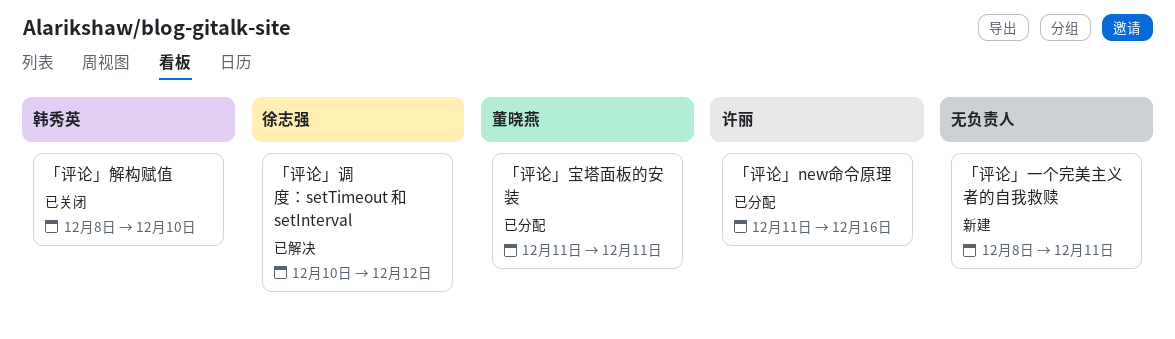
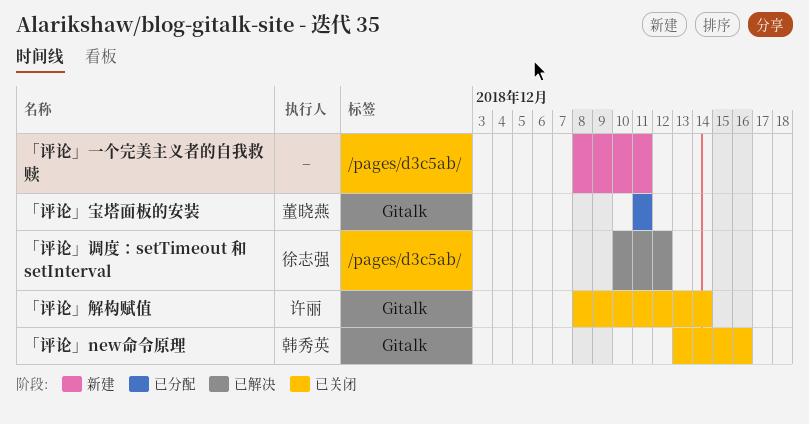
「评论」new命令原理, status: 已分配 -> 已关闭
「评论」new命令原理, owner: 许丽 -> 韩秀英
「评论」new命令原理, start: Dec 11 -> Dec 13
「评论」解构赋值, owner: 韩秀英 -> 许丽
「评论」解构赋值, due: Dec 10 -> Dec 14

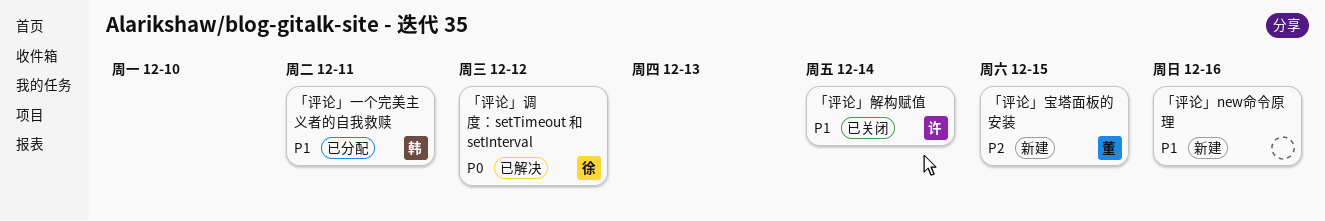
「评论」new命令原理, status: 已关闭 -> 新建
「评论」new命令原理, owner: 韩秀英 -> none
「评论」一个完美主义者的自我救赎, status: 新建 -> 已分配
「评论」一个完美主义者的自我救赎, owner: none -> 韩秀英
「评论」宝塔面板的安装, status: 已分配 -> 新建
「评论」宝塔面板的安装, due: Dec 11 -> Dec 15

